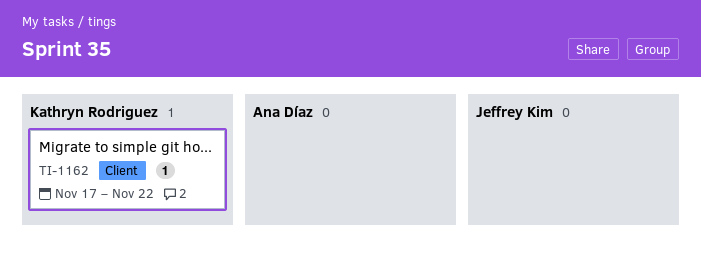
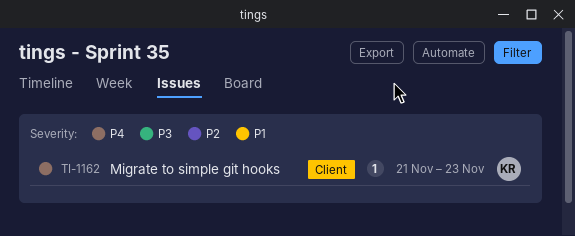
TI-1162, start: Nov 17 -> Nov 21
TI-1162, due: Nov 22 -> Nov 23

